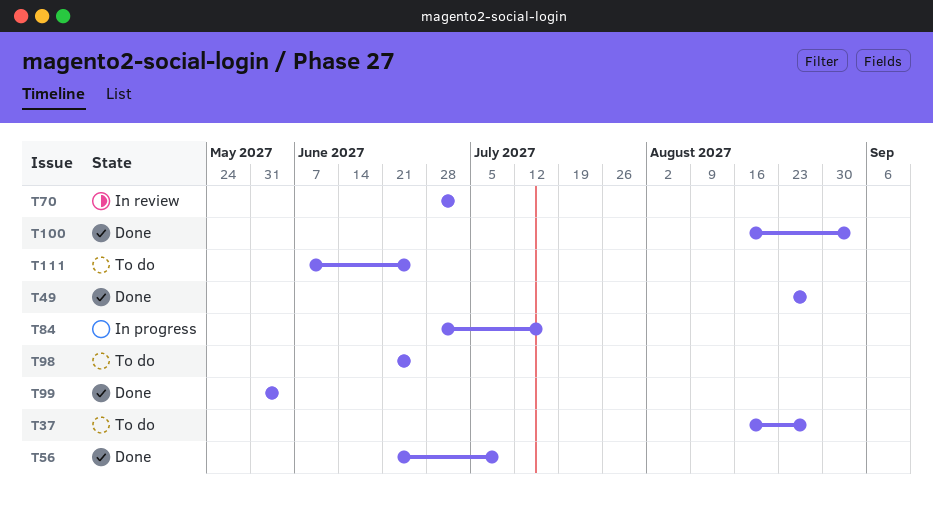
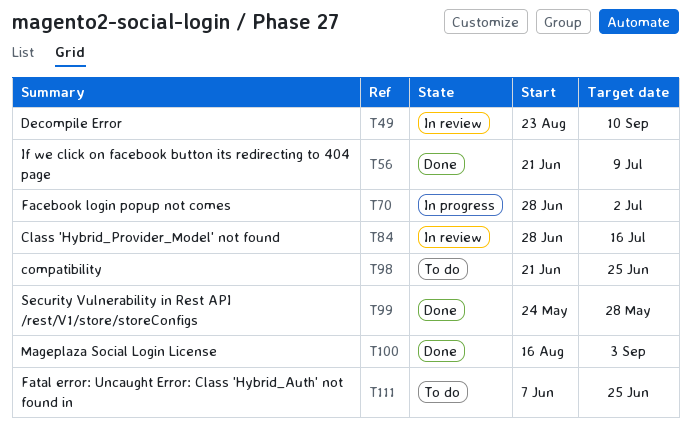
T37: present -> none
T49, status: Done -> In review
T49, due: Aug 27 -> Sep 10
T70, status: In review -> In progress
T84, status: In progress -> In review
T99, start: May 31 -> May 24
T99, due: Jun 4 -> May 28

